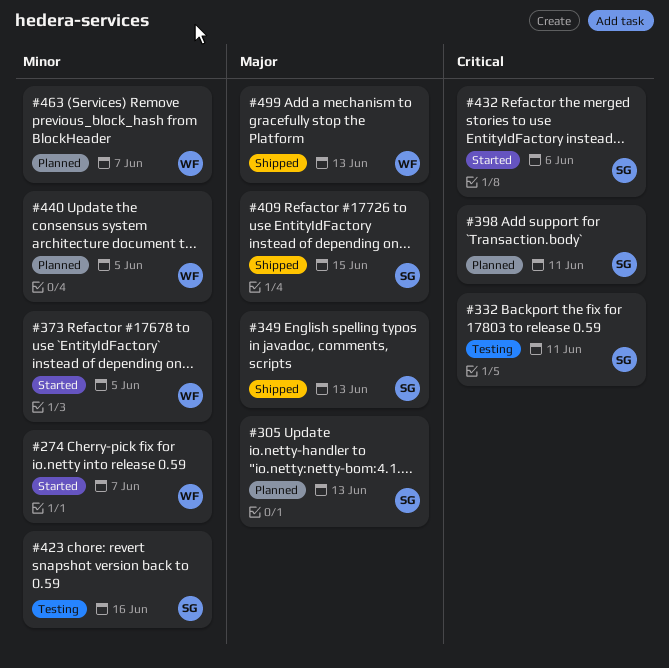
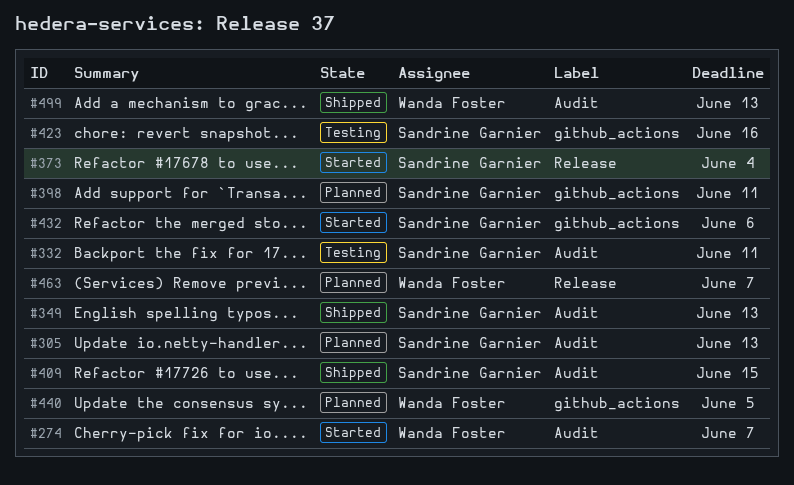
#373, owner: Wanda Foster -> Sandrine Garnier
#373, due: Jun 5 -> Jun 4

